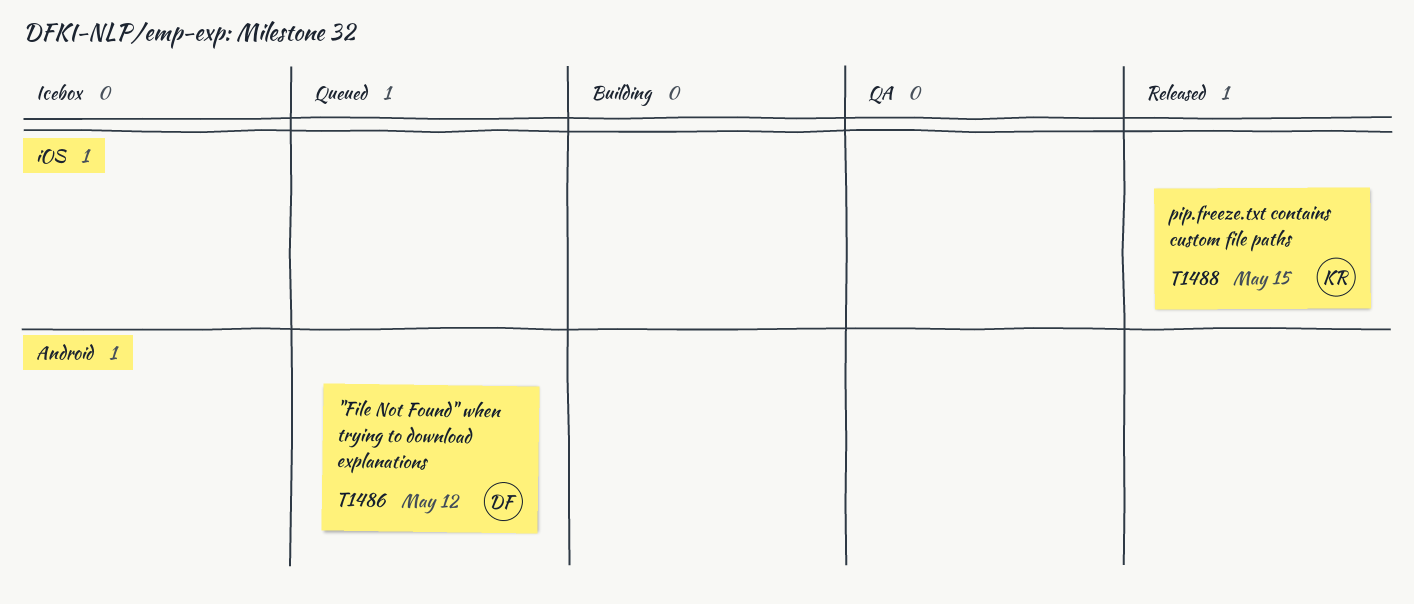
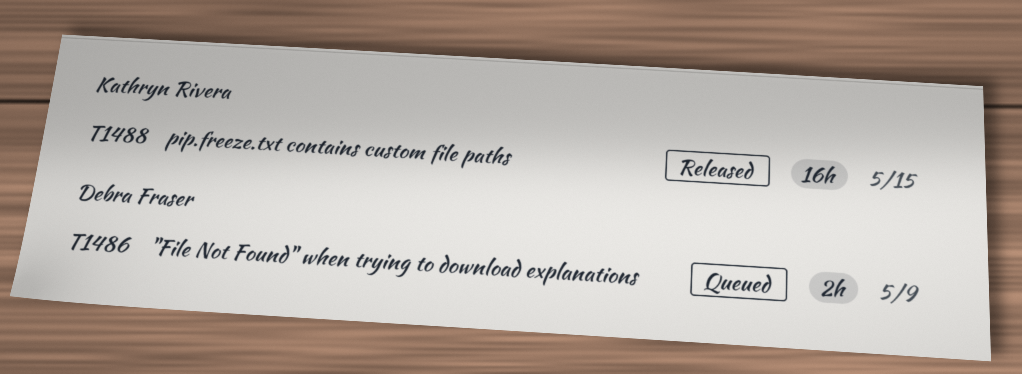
T1486, due: May 12 -> May 9

